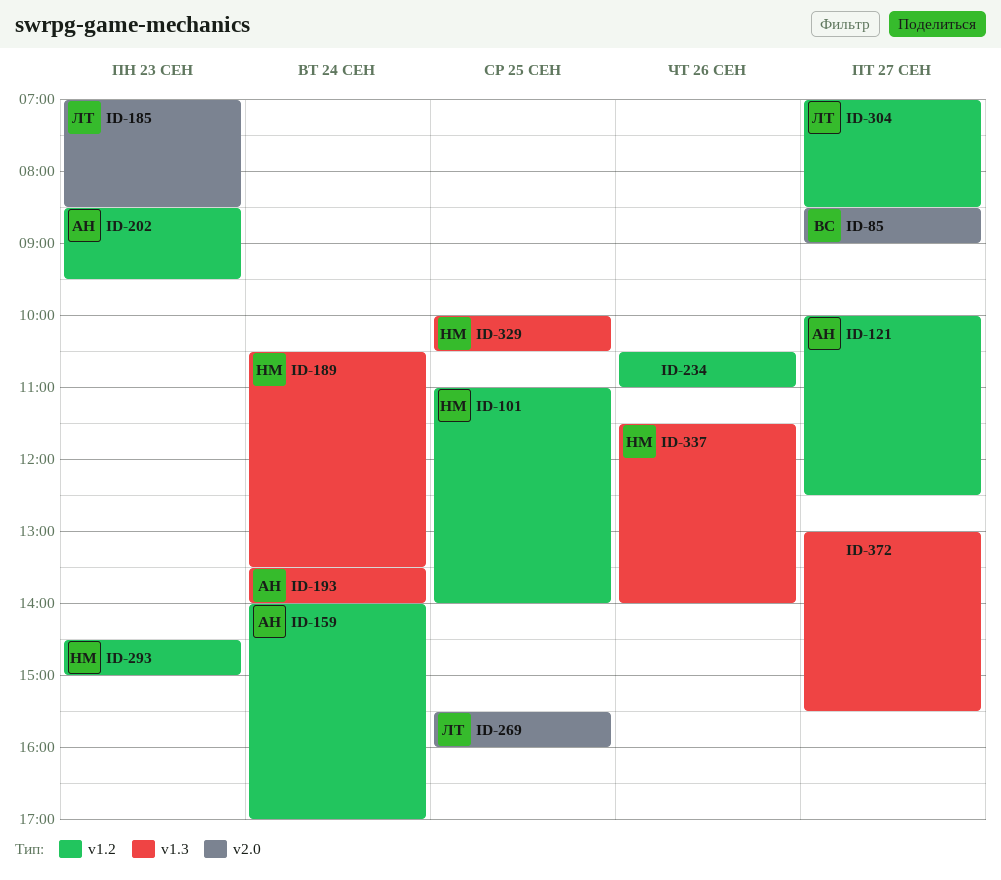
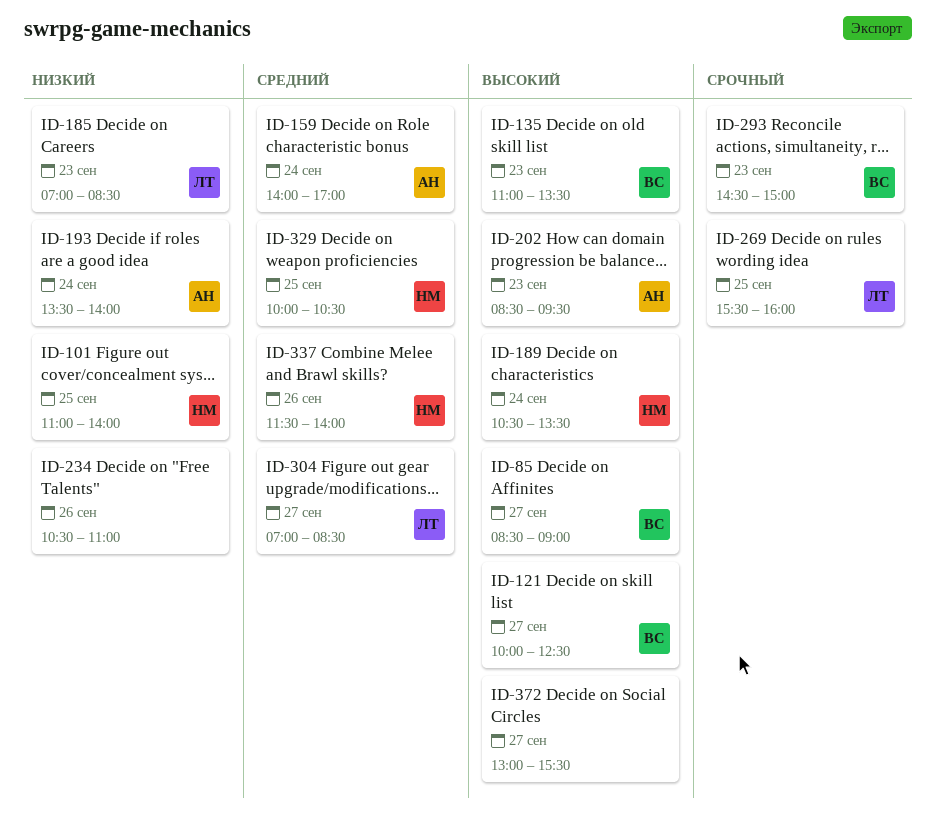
ID-121, owner: АН -> ВС
ID-135: none -> present
ID-293, owner: НМ -> ВС

